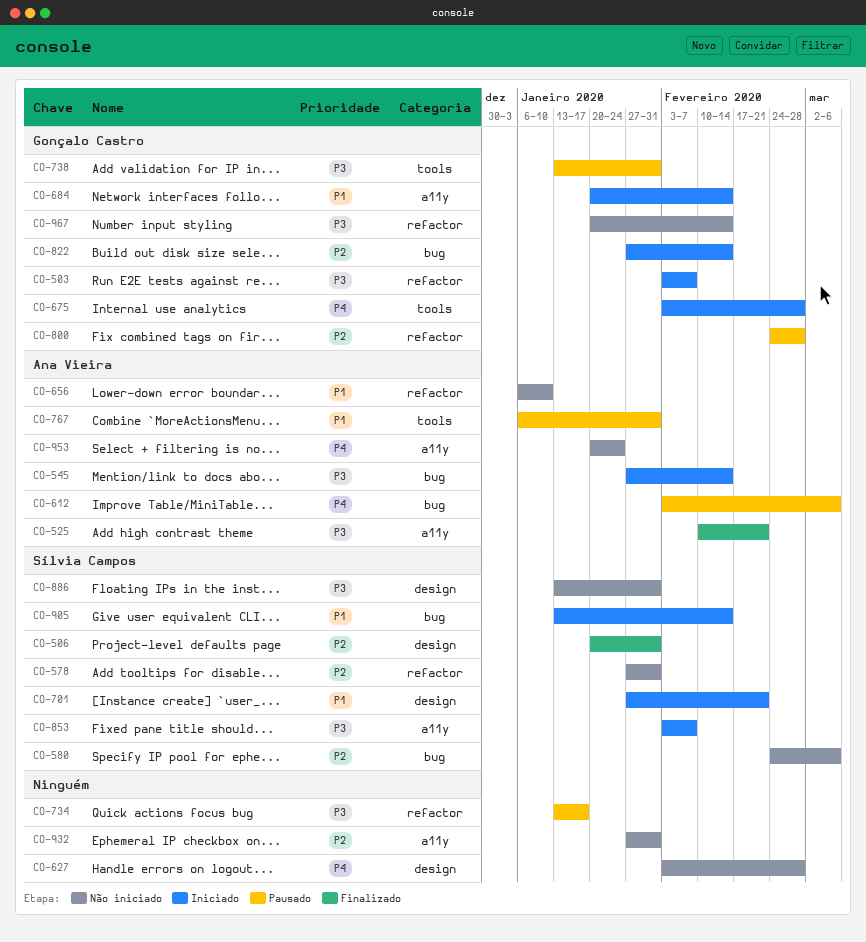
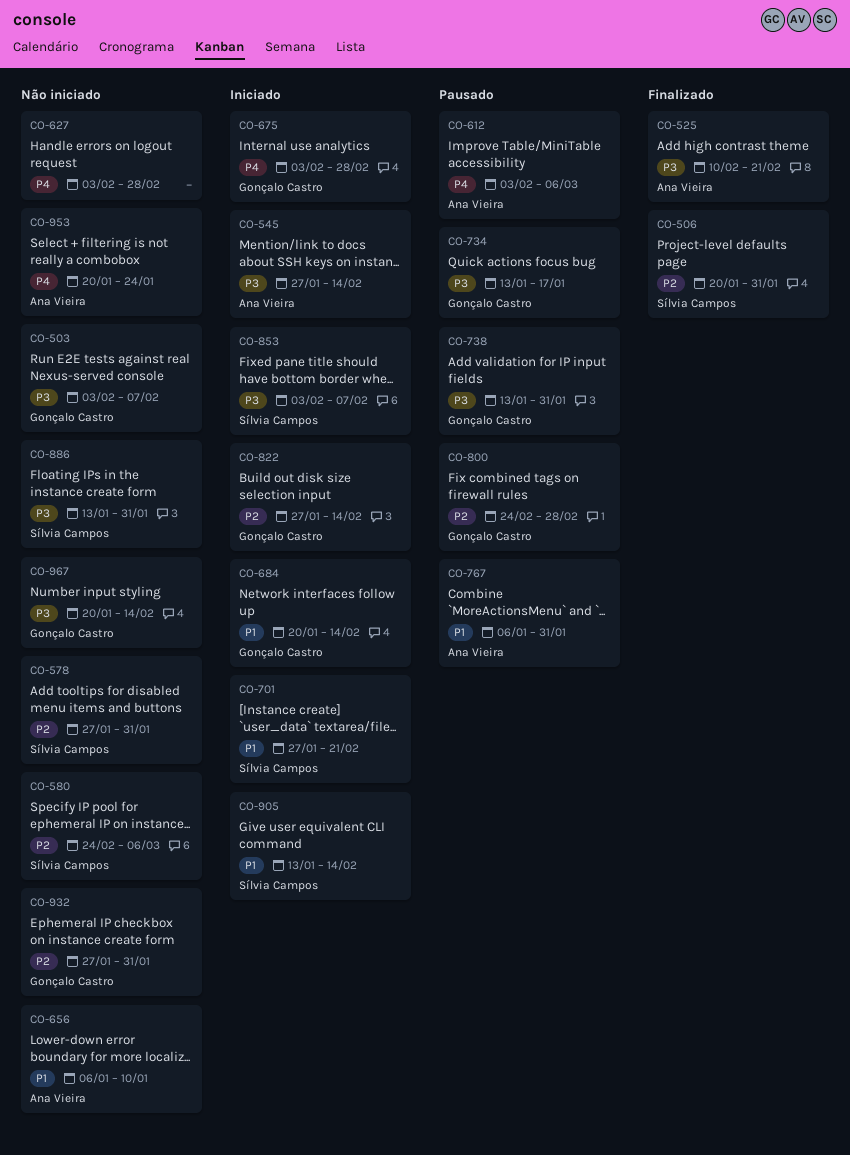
CO-503, status: Iniciado -> Não iniciado
CO-734, owner: none -> Gonçalo Castro
CO-932, owner: none -> Gonçalo Castro

